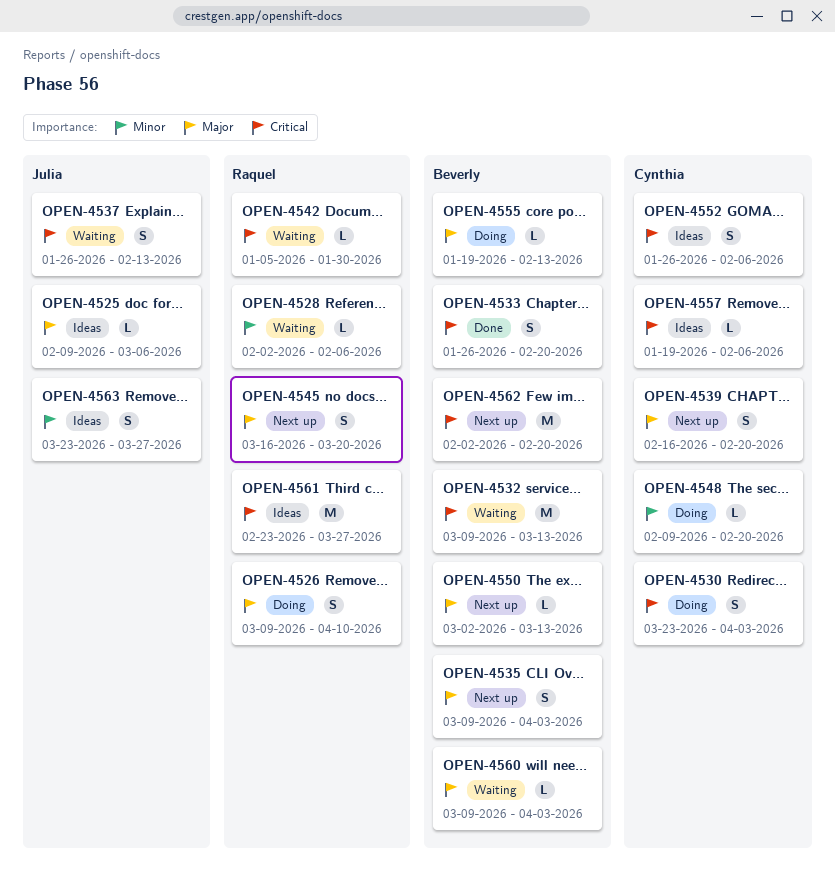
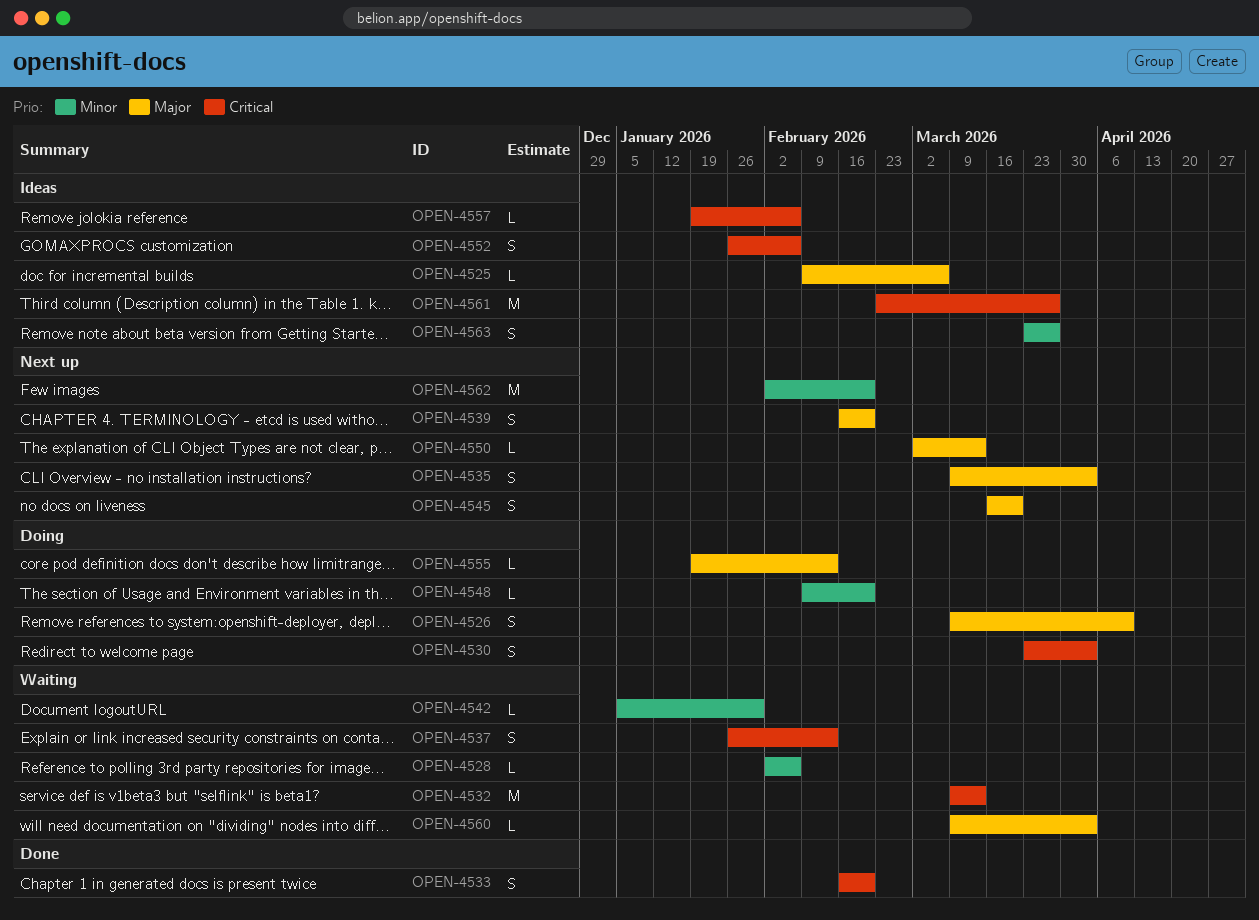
OPEN-4533, start: Jan 26 -> Feb 16
OPEN-4542, priority: Critical -> Minor
OPEN-4562, priority: Critical -> Minor

